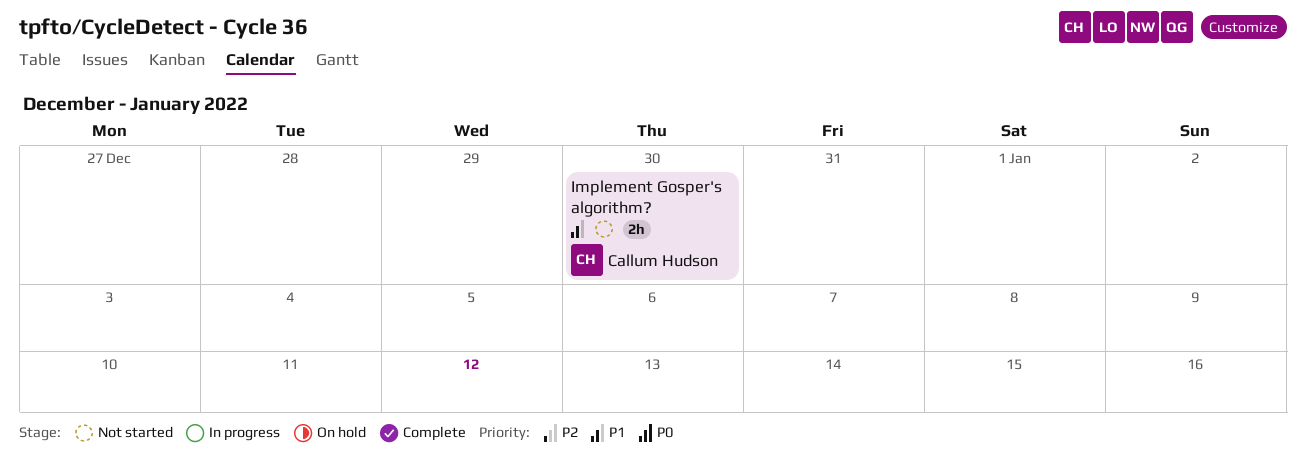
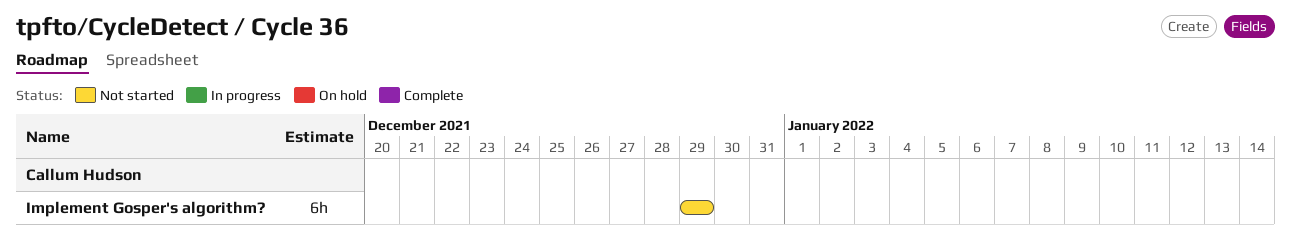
Implement Gosper's algorithm?, estimate: 2h -> 6h
Implement Gosper's algorithm?, due: Dec 30 -> Dec 29

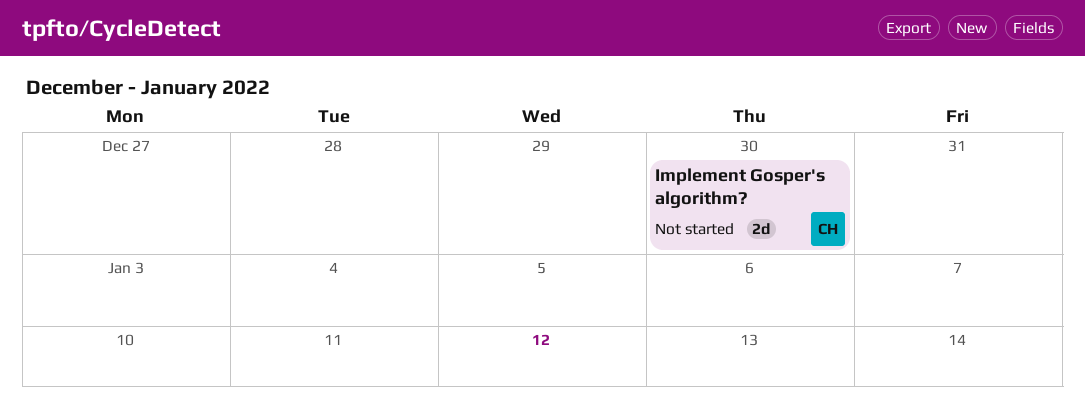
Implement Gosper's algorithm?, estimate: 6h -> 2d
Implement Gosper's algorithm?, due: Dec 29 -> Dec 30

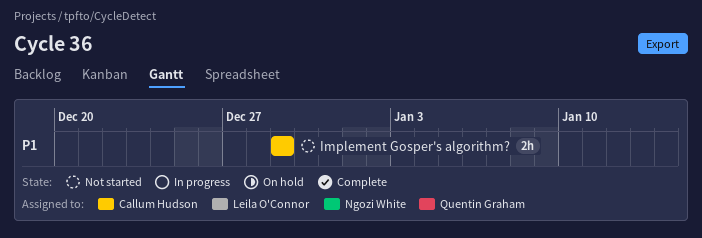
Implement Gosper's algorithm?, estimate: 2d -> 2h
Implement Gosper's algorithm?, due: Dec 30 -> Dec 29

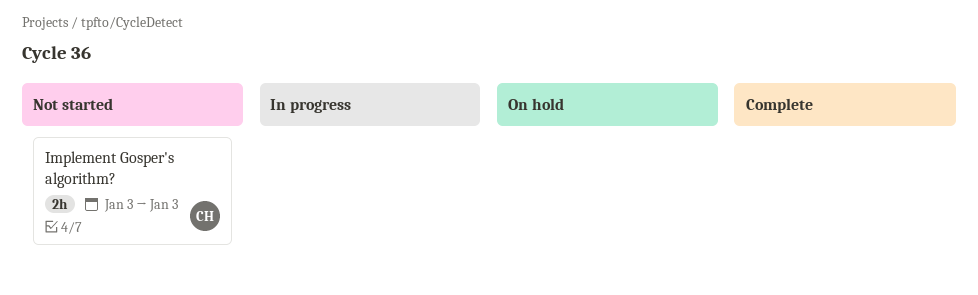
Implement Gosper's algorithm?, start: Dec 29 -> Jan 3
Implement Gosper's algorithm?, due: Dec 29 -> Jan 3

